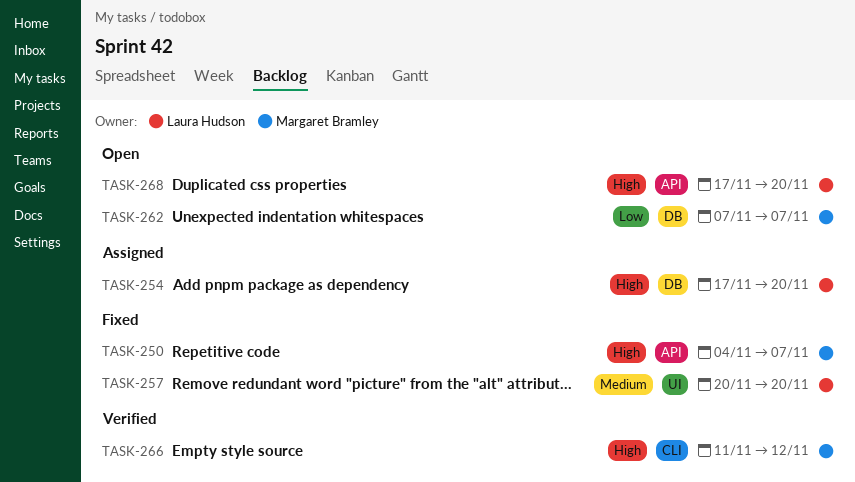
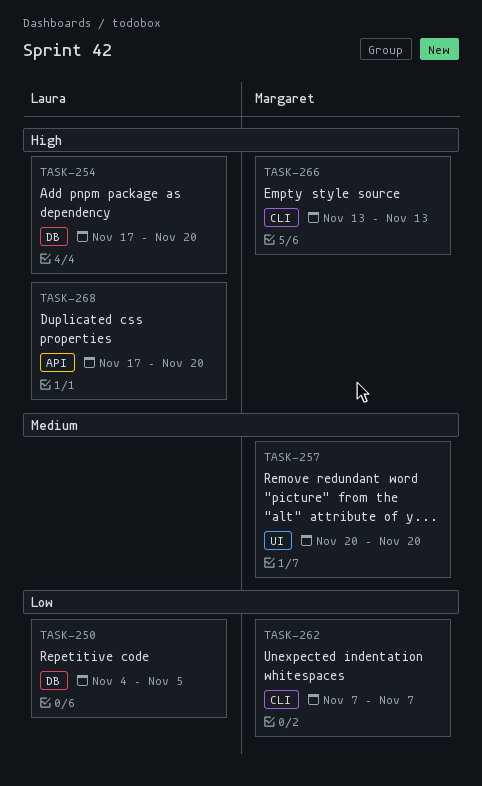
TASK-250, owner: Margaret Bramley -> Laura Hudson
TASK-250, priority: High -> Low
TASK-250, label: API -> DB
TASK-250, due: Nov 7 -> Nov 5
TASK-257, owner: Laura Hudson -> Margaret Bramley
TASK-262, label: DB -> CLI
TASK-266, start: Nov 11 -> Nov 13
TASK-266, due: Nov 12 -> Nov 13

